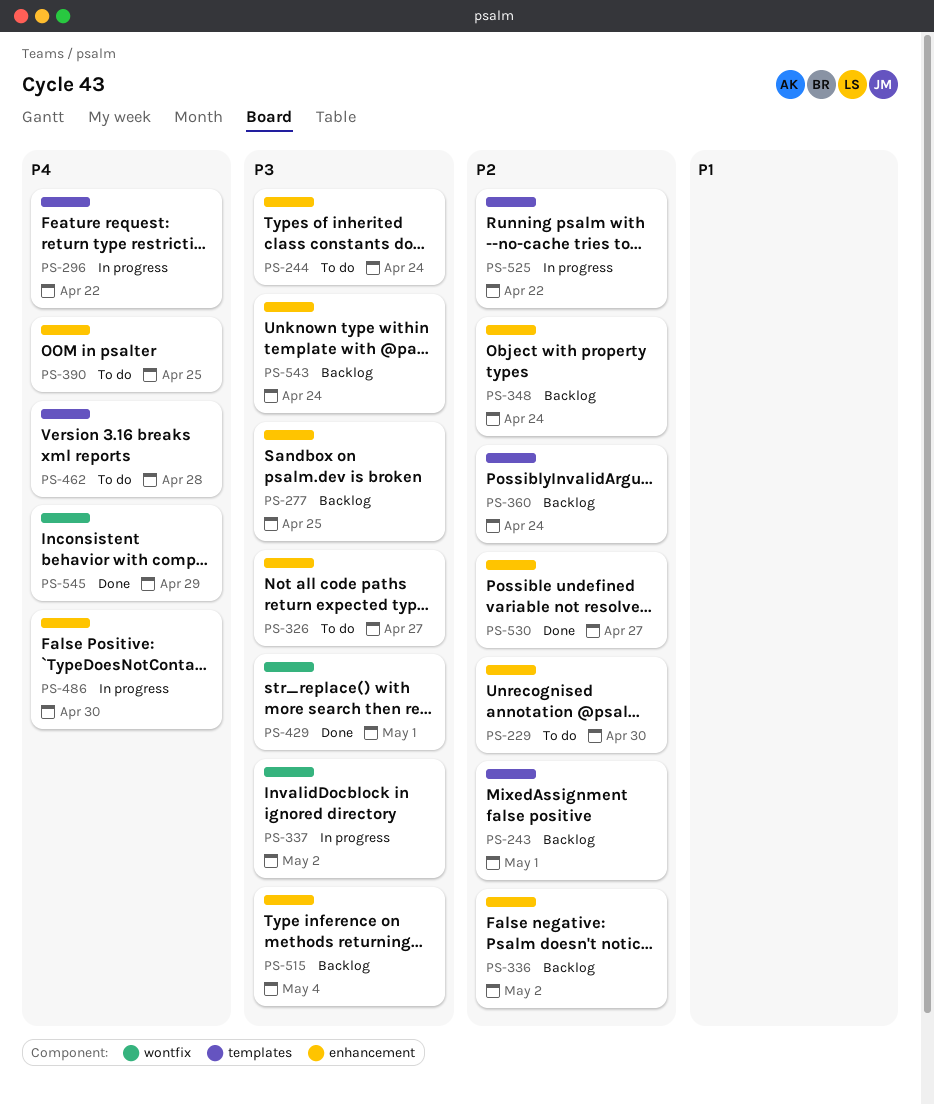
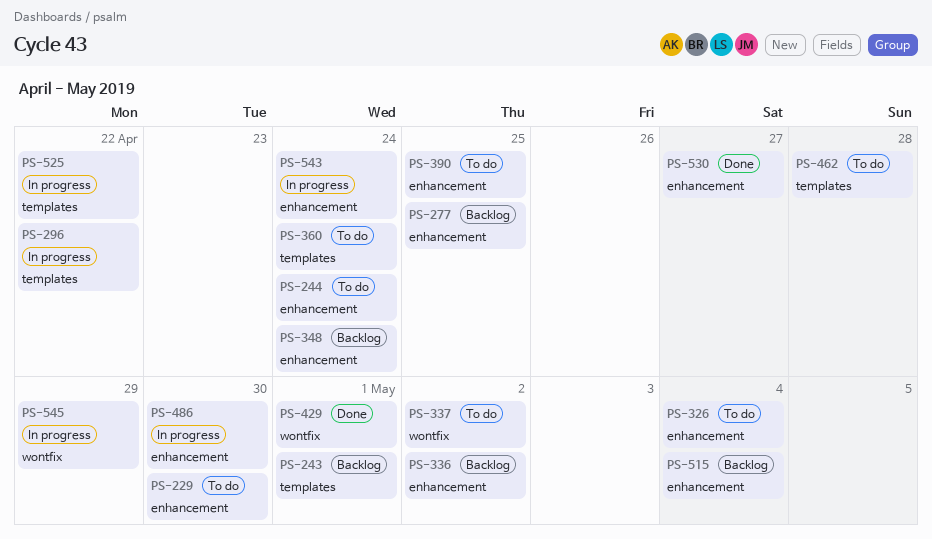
PS-326, due: Apr 27 -> May 4
PS-337, status: In progress -> To do
PS-360, status: Backlog -> To do
PS-543, status: Backlog -> In progress
PS-545, status: Done -> In progress

